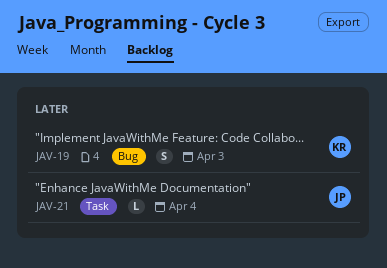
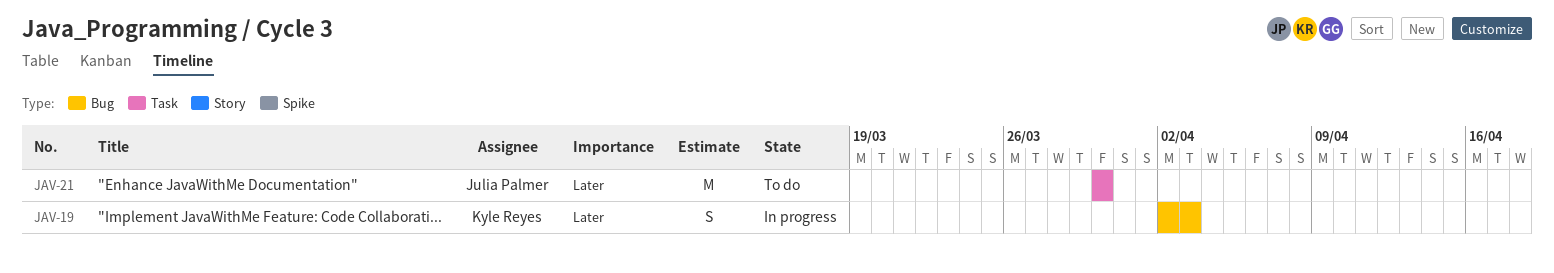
JAV-21, estimate: L -> M
JAV-21, due: Apr 4 -> Mar 30

